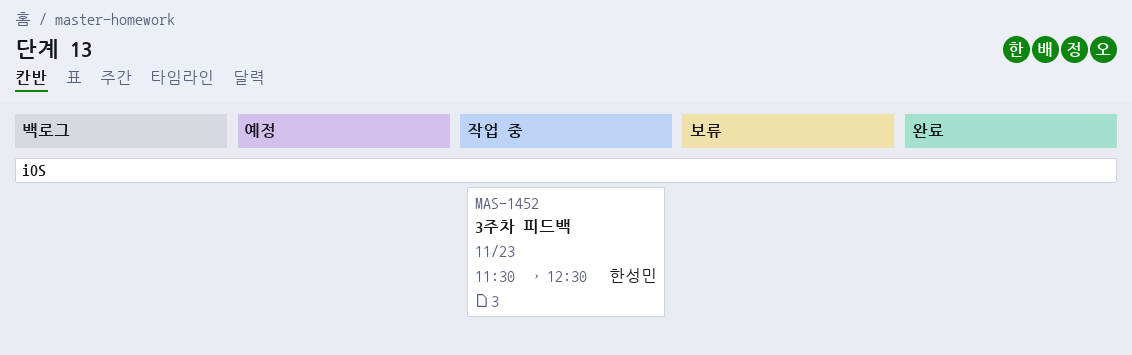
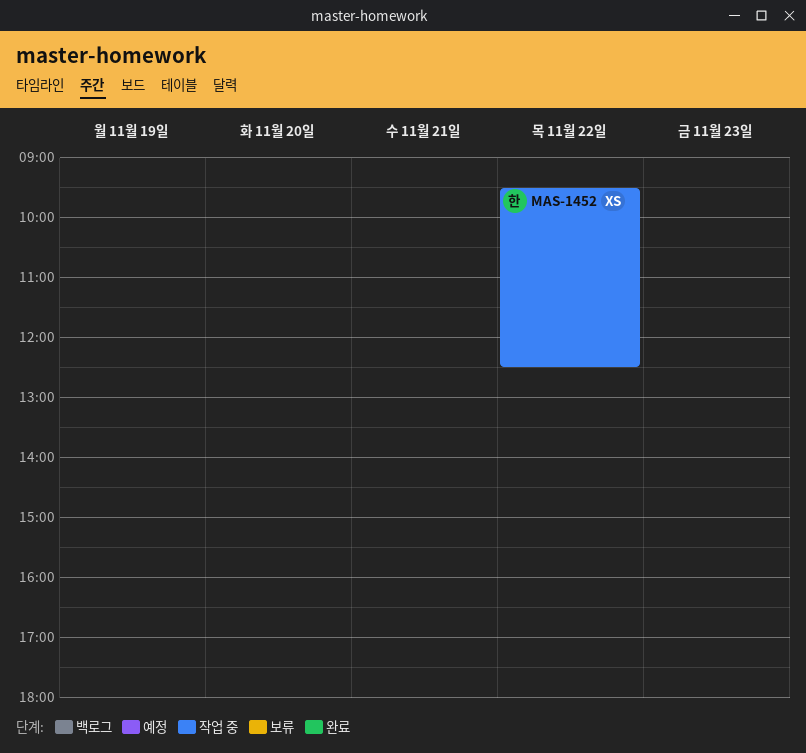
MAS-1452, day: Nov 23 -> Nov 22
MAS-1452, begins: 11:30 -> 09:30

